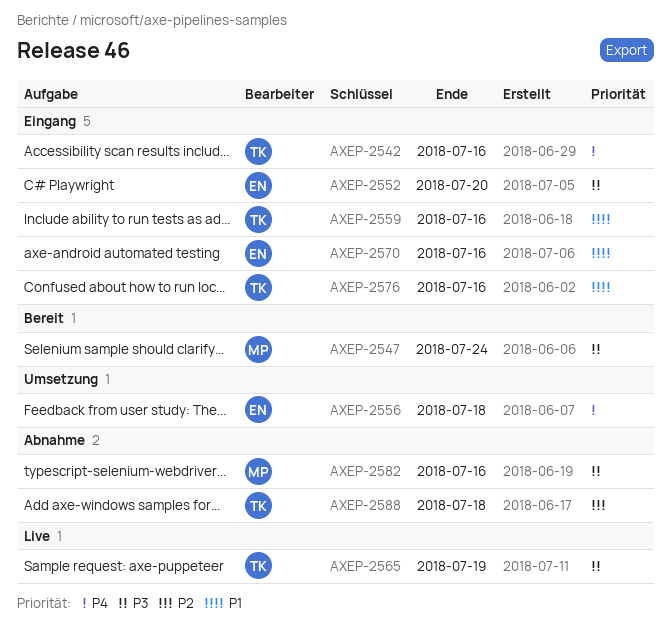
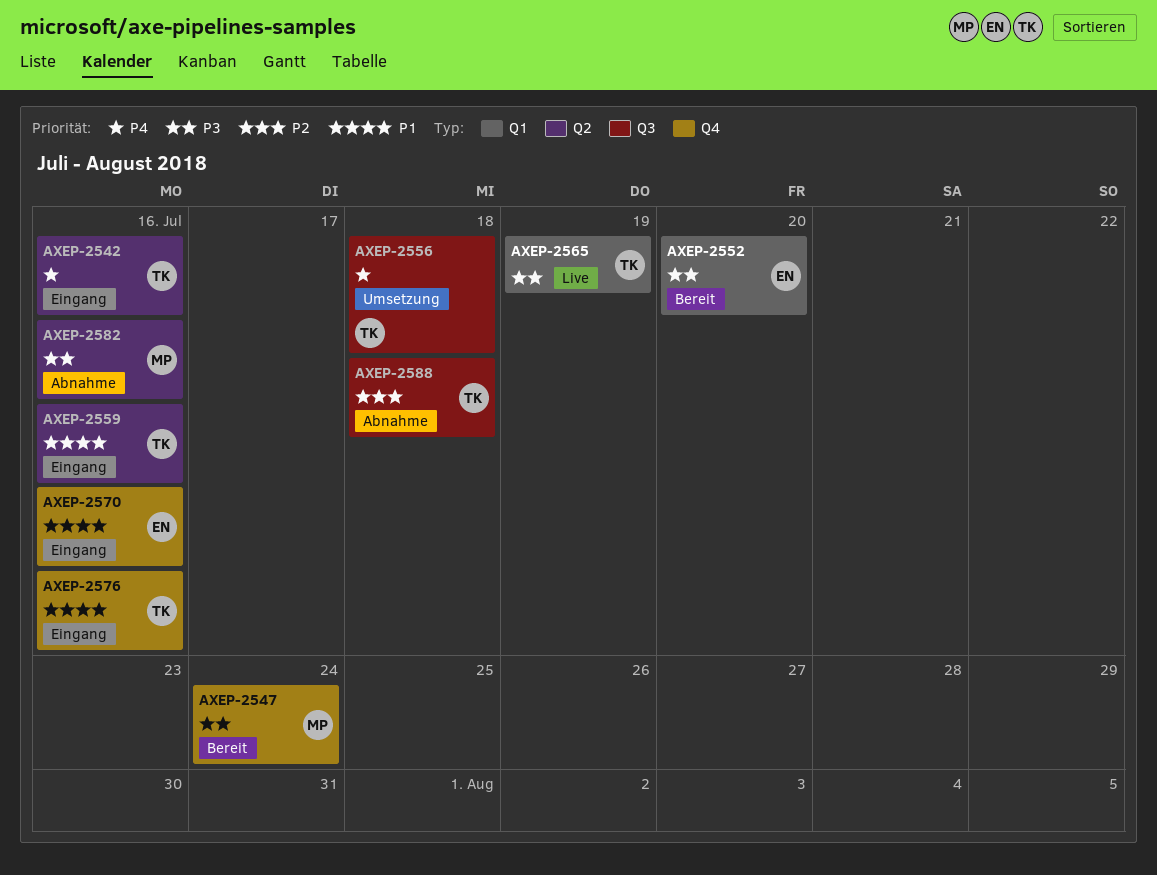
AXEP-2552, status: Eingang -> Bereit
AXEP-2556, owner: EN -> TK

